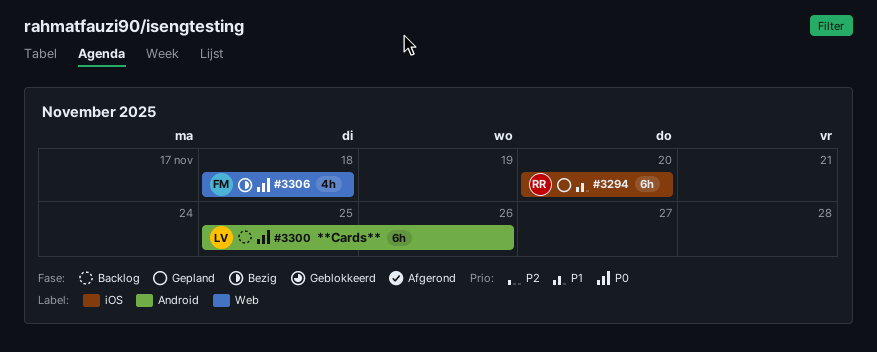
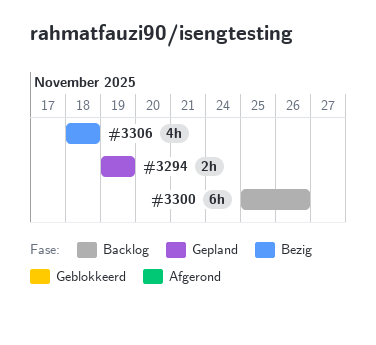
#3294, estimate: 6h -> 2h
#3294, start: Nov 20 -> Nov 19
#3294, due: Nov 20 -> Nov 19

